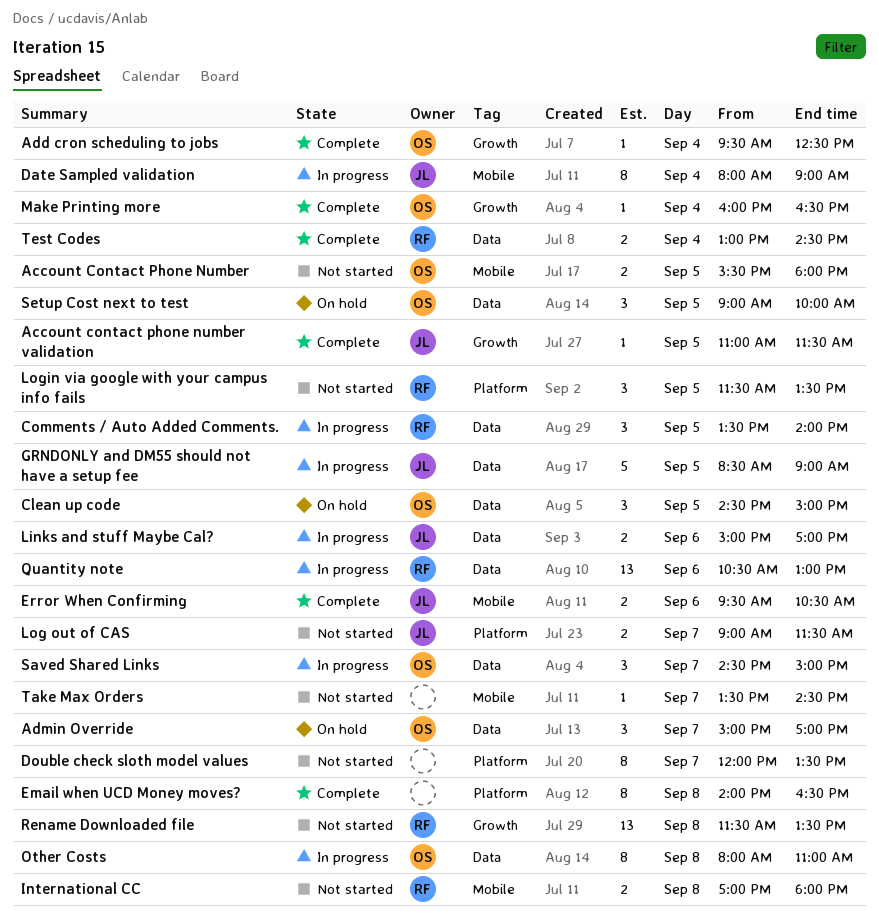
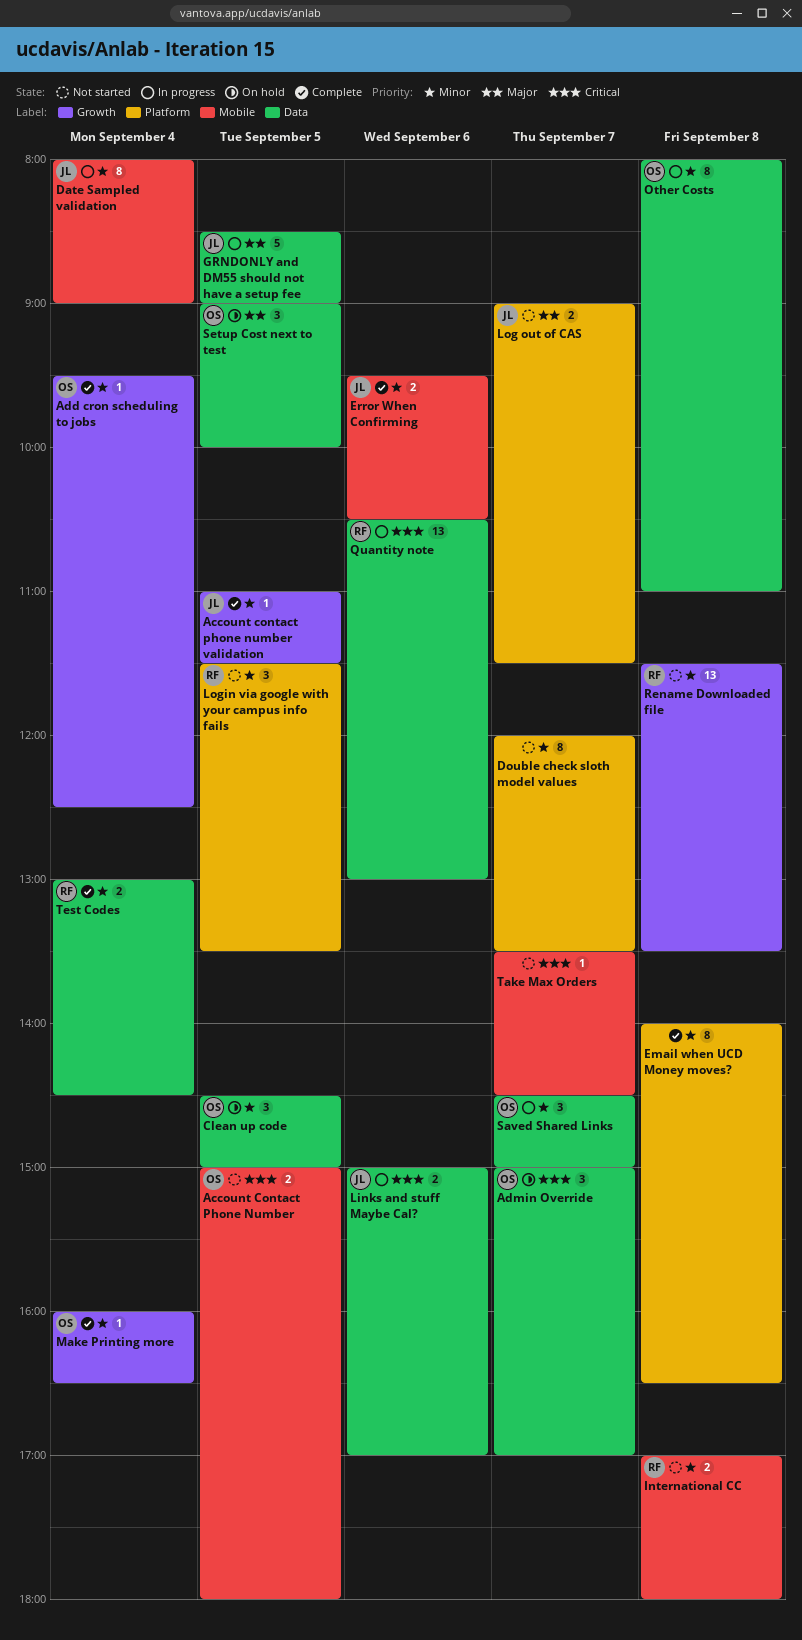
Account Contact Phone Number, begins: 15:30 -> 15:00
Comments / Auto Added Comments.: present -> none

